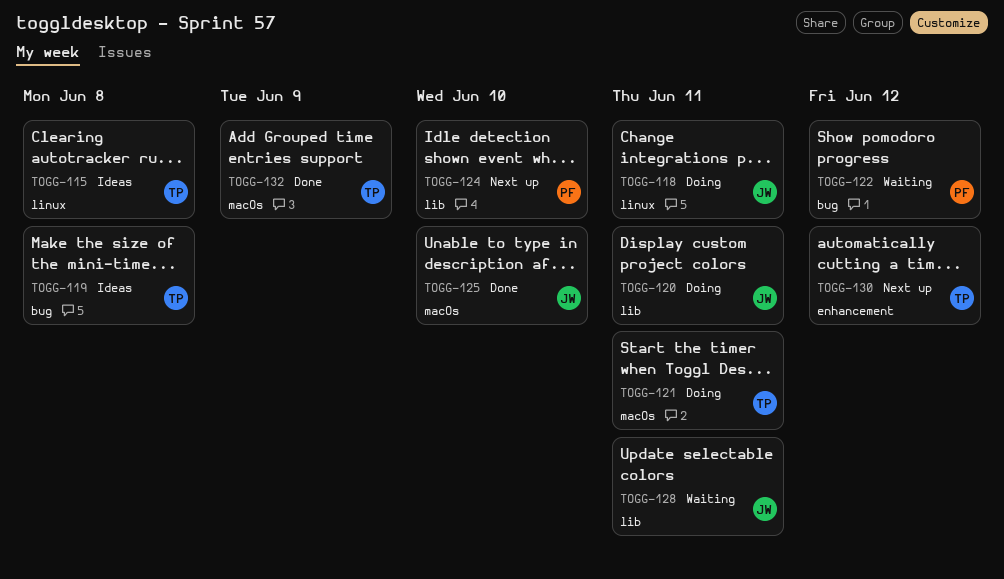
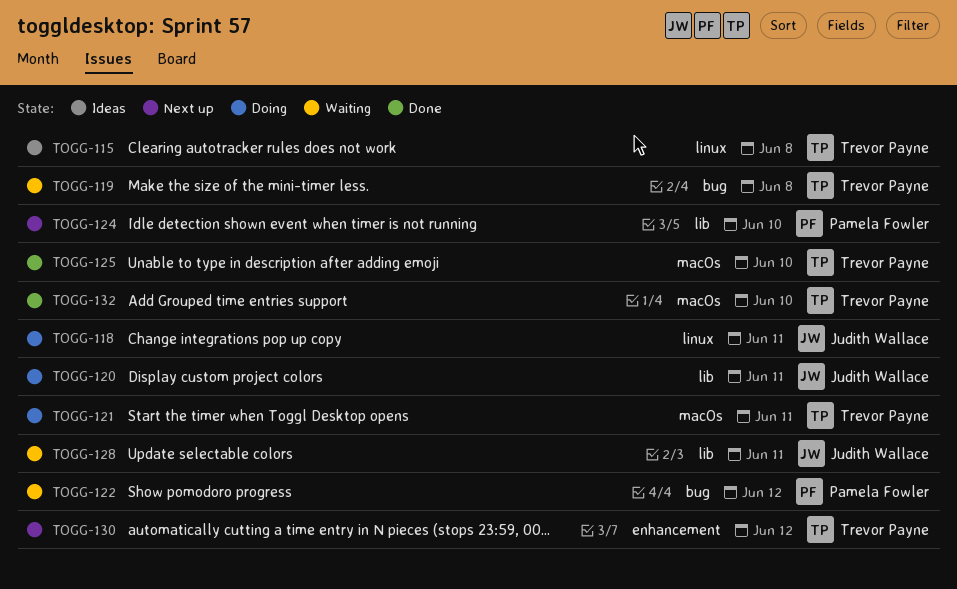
TOGG-119, status: Ideas -> Waiting
TOGG-125, owner: Judith Wallace -> Trevor Payne
TOGG-132, due: Jun 9 -> Jun 10

